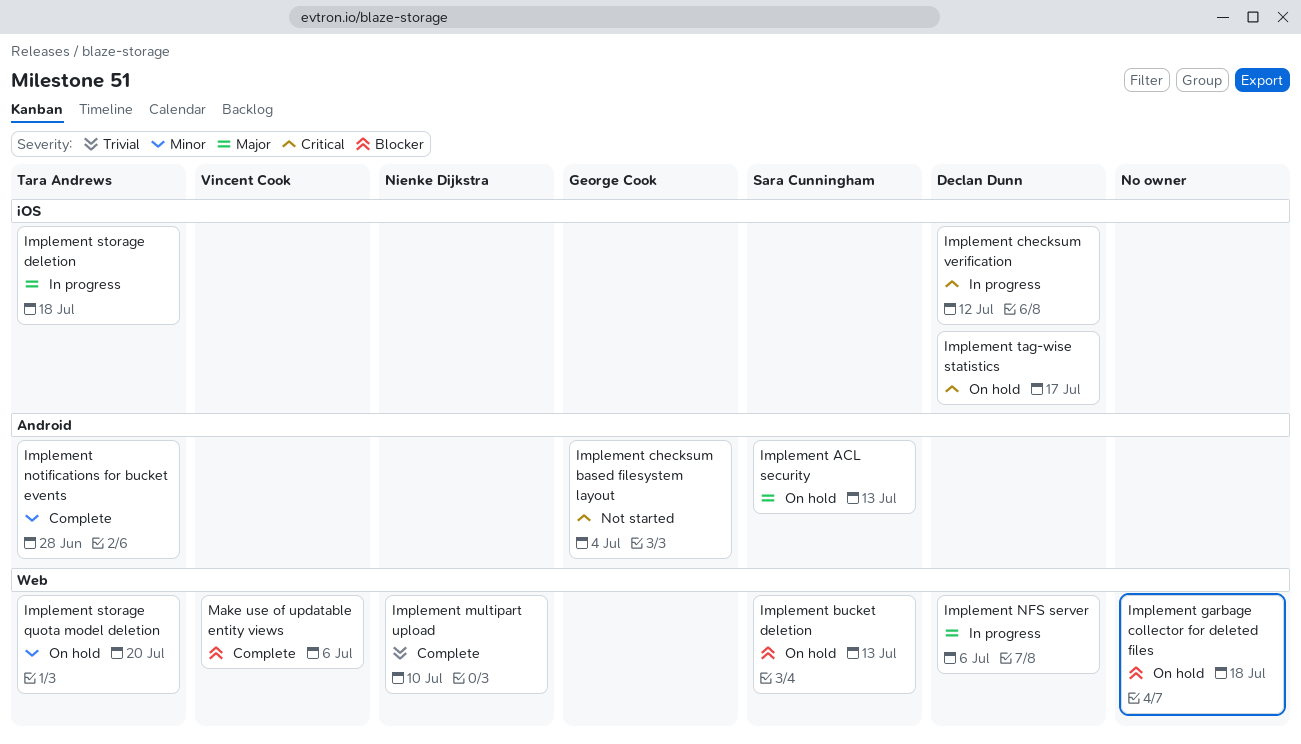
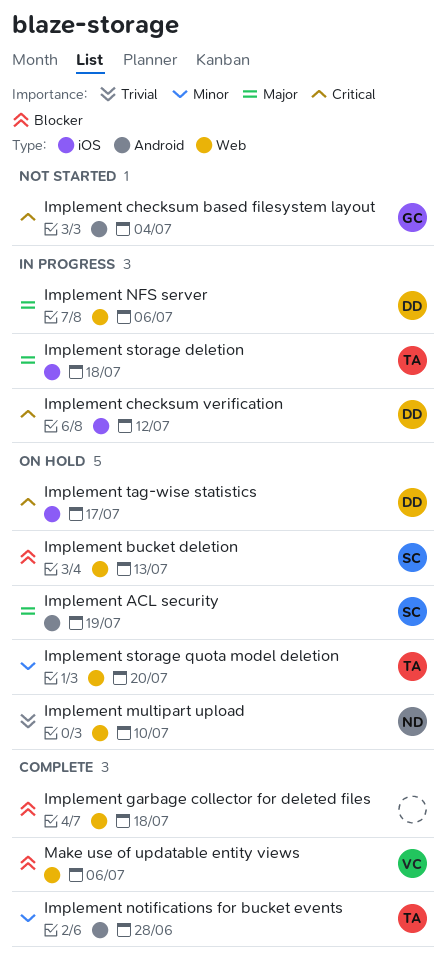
Implement ACL security, due: Jul 13 -> Jul 19
Implement garbage collector for deleted files, status: On hold -> Complete
Implement multipart upload, status: Complete -> On hold

